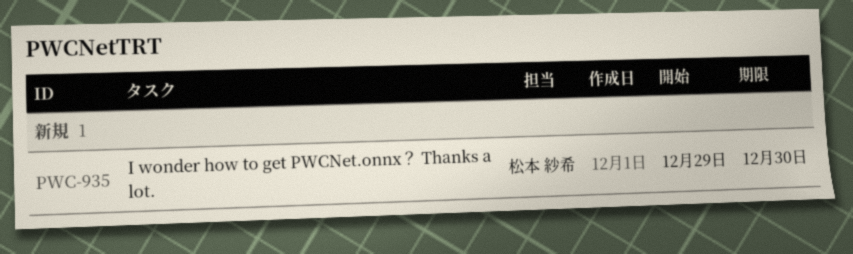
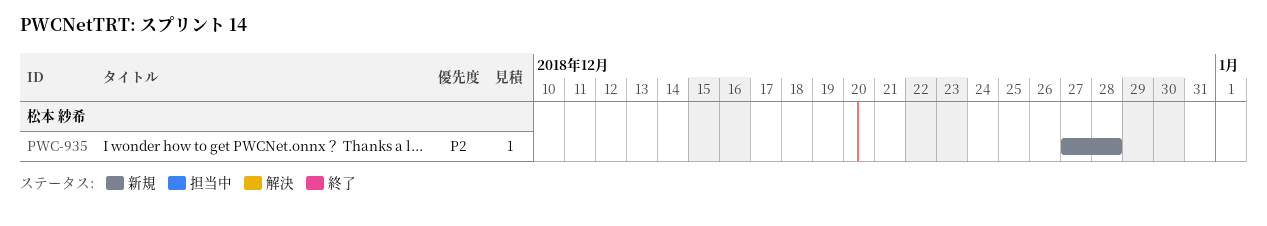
PWC-935, start: Dec 29 -> Dec 27
PWC-935, due: Dec 30 -> Dec 28

